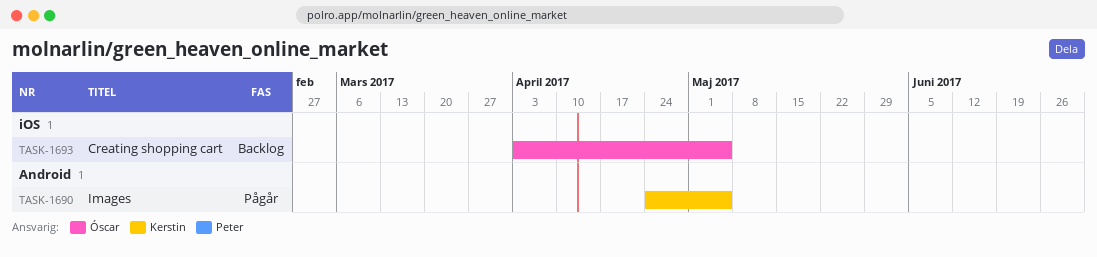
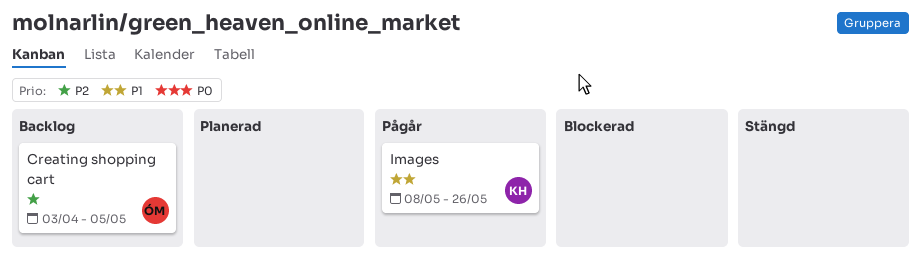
Images, start: Apr 24 -> May 8
Images, due: May 5 -> May 26

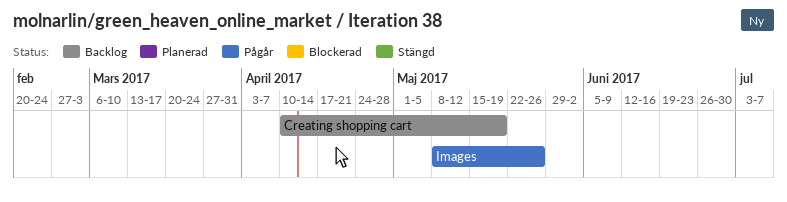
Creating shopping cart, start: Apr 3 -> Apr 10
Creating shopping cart, due: May 5 -> May 19

